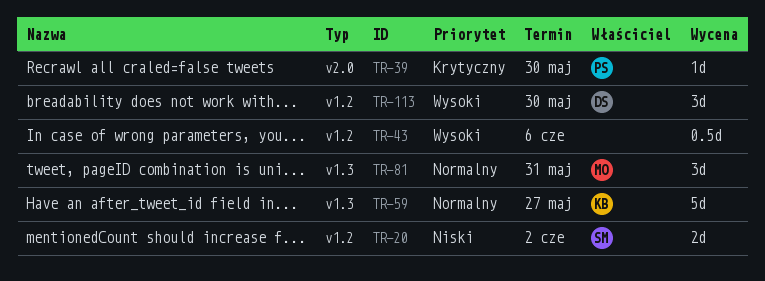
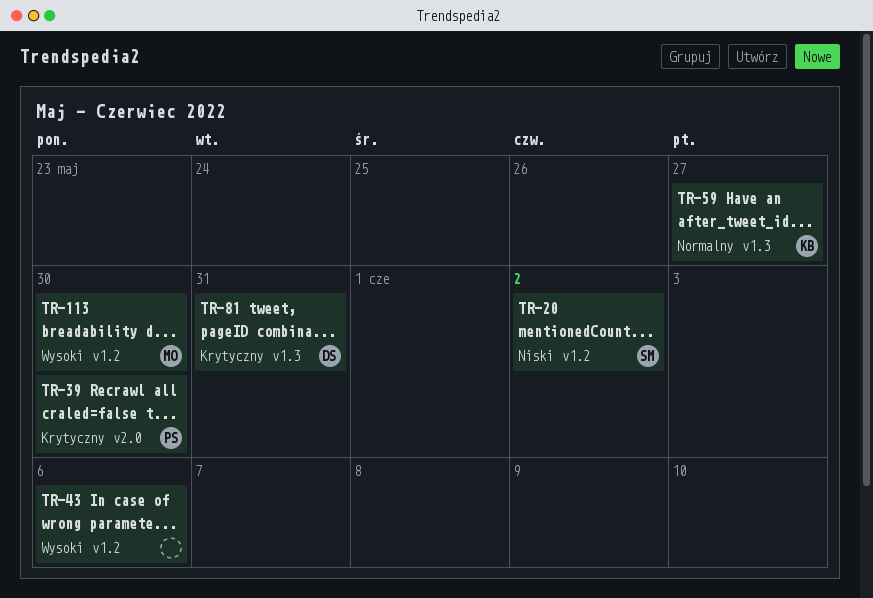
TR-81, owner: MO -> DS
TR-81, priority: Normalny -> Krytyczny
TR-113, owner: DS -> MO

